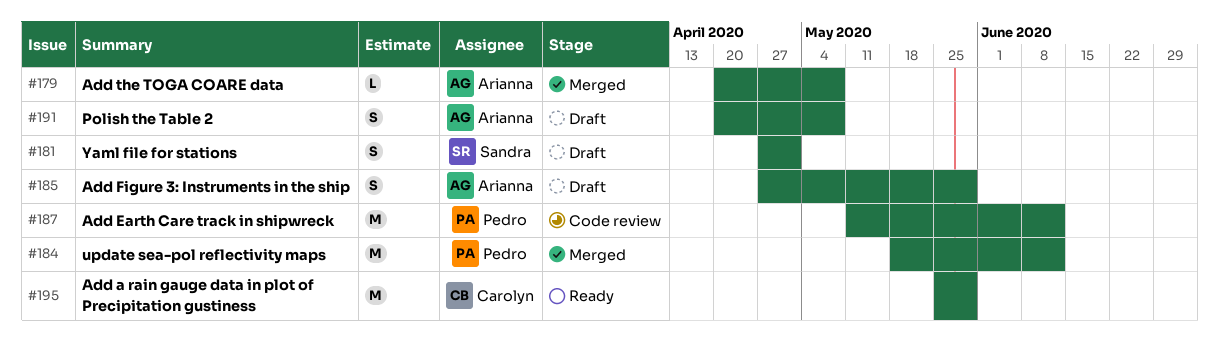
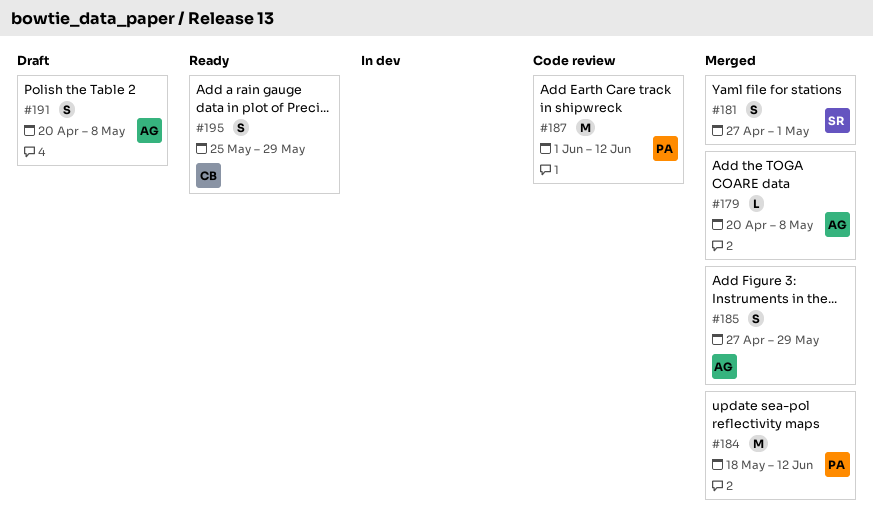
#181, status: Draft -> Merged
#185, status: Draft -> Merged
#187, start: May 11 -> Jun 1
#195, estimate: M -> S

